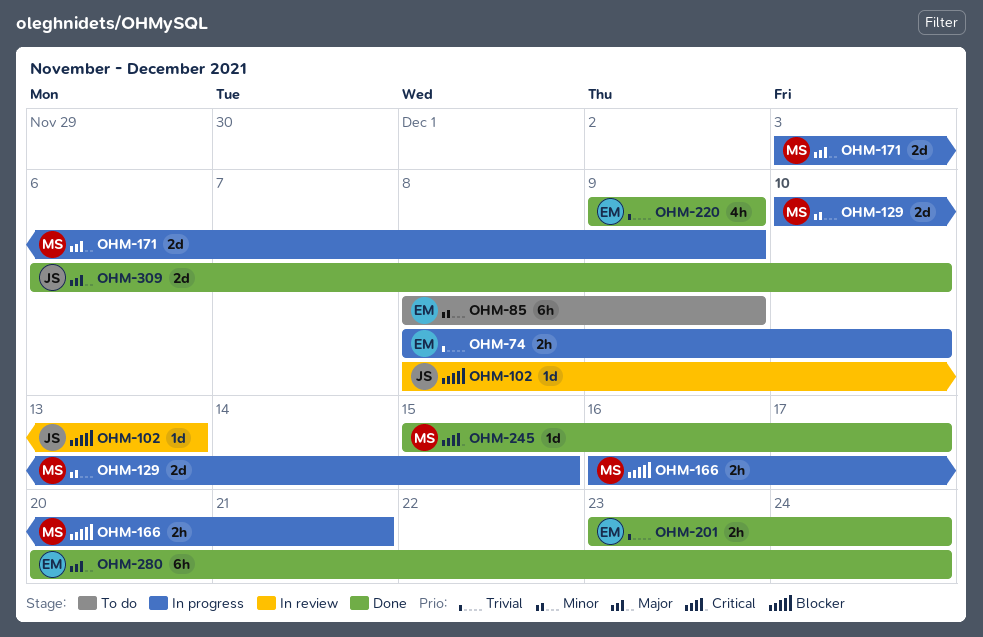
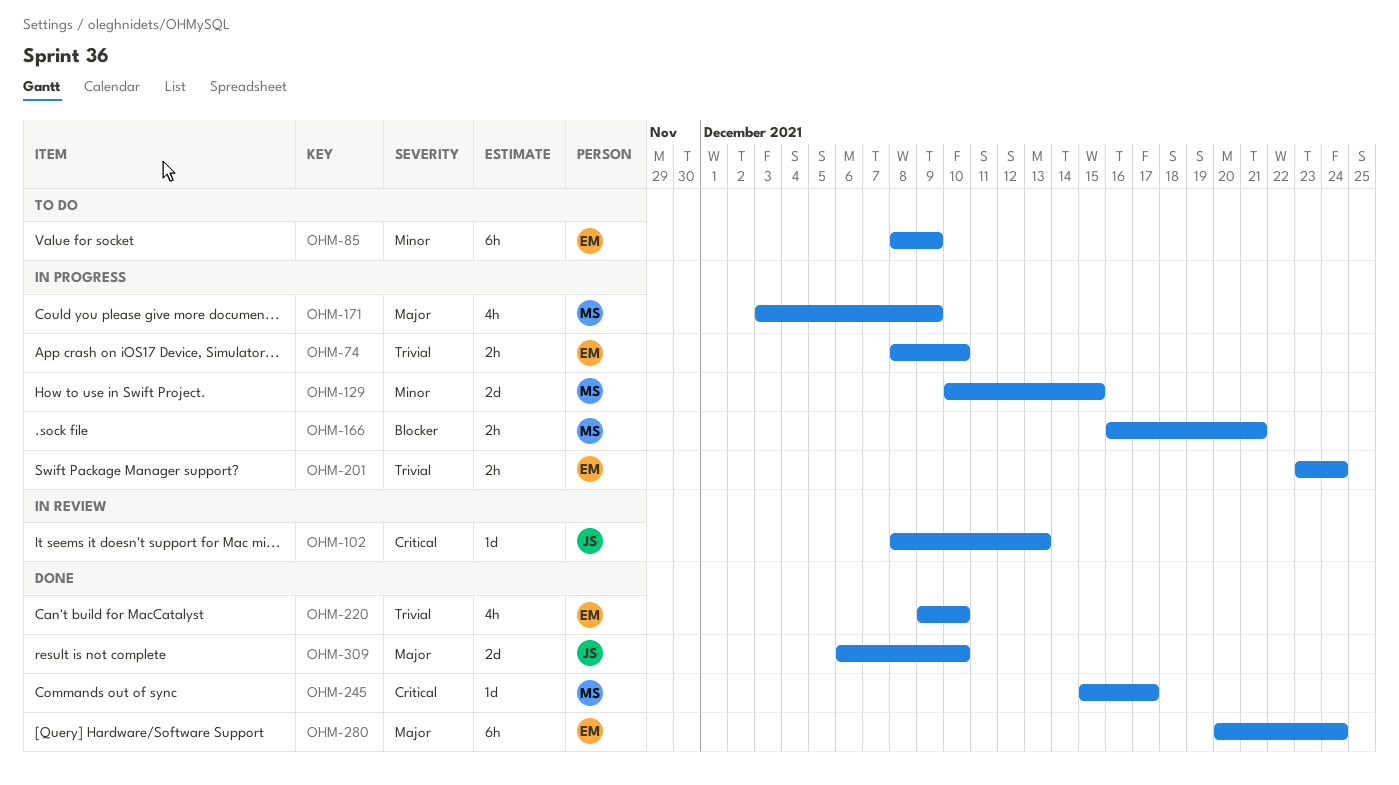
OHM-102, priority: Blocker -> Critical
OHM-171, estimate: 2d -> 4h
OHM-201, status: Done -> In progress
OHM-220, due: Dec 9 -> Dec 10

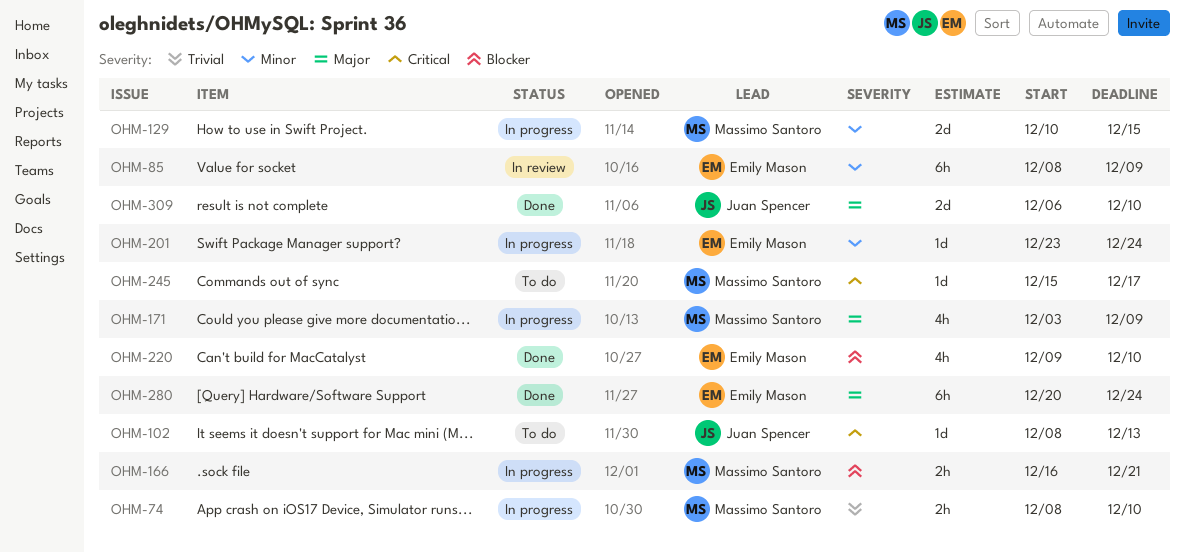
OHM-74, owner: Emily Mason -> Massimo Santoro
OHM-85, status: To do -> In review
OHM-102, status: In review -> To do
OHM-201, priority: Trivial -> Minor
OHM-201, estimate: 2h -> 1d
OHM-220, priority: Trivial -> Blocker
OHM-245, status: Done -> To do

